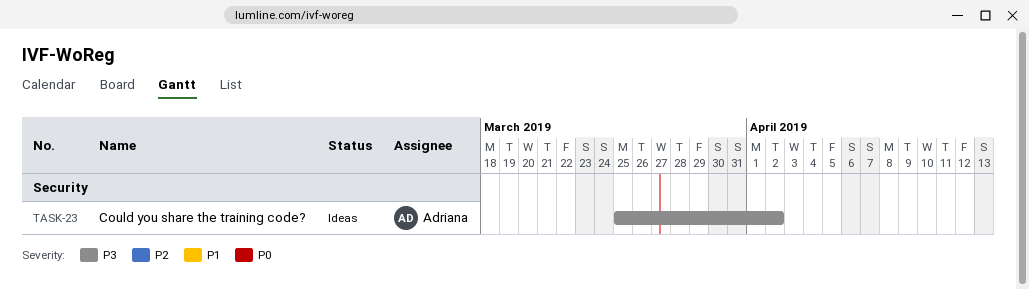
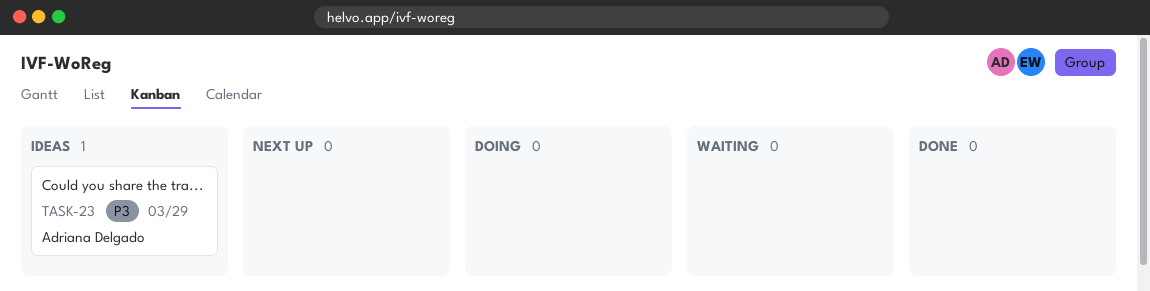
TASK-23, due: Apr 2 -> Mar 29

